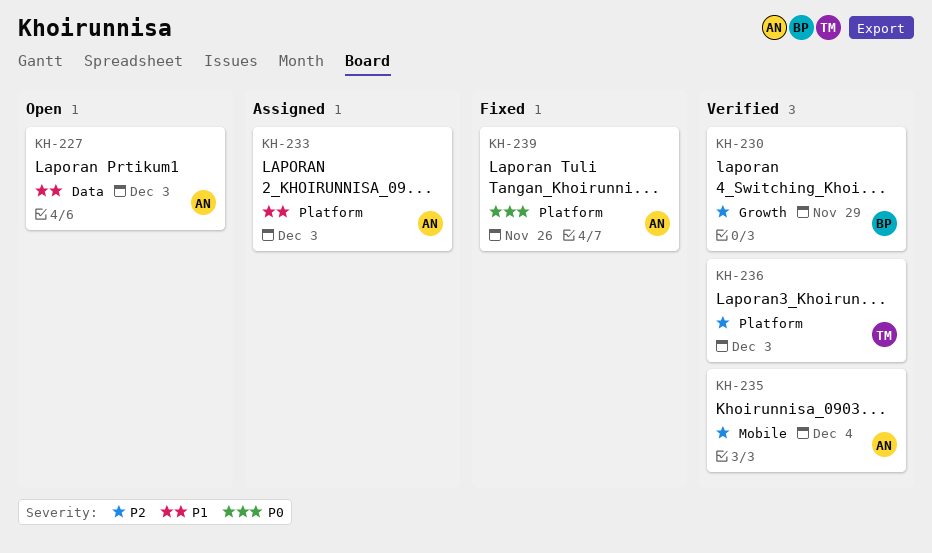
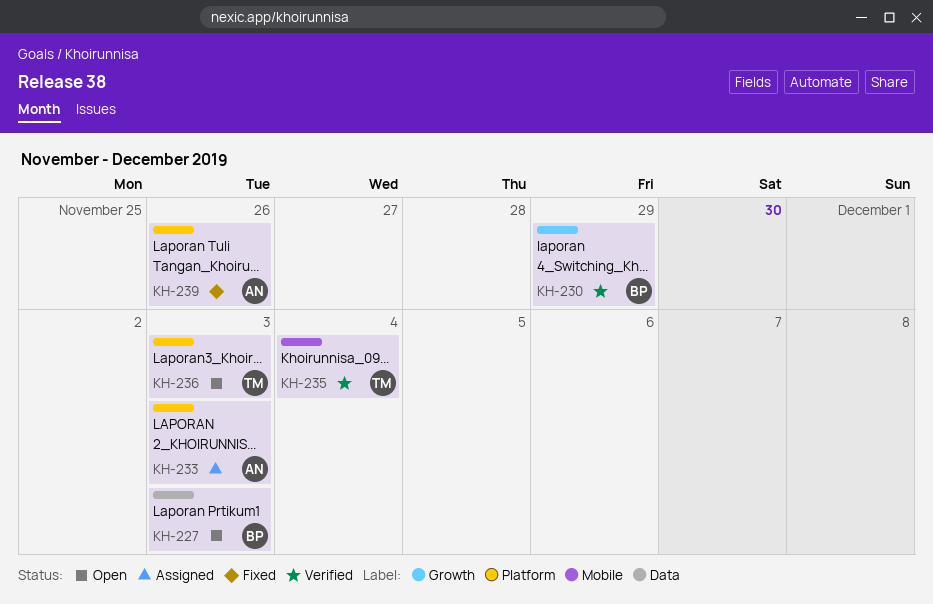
KH-227, owner: AN -> BP
KH-235, owner: AN -> TM
KH-236, status: Verified -> Open

